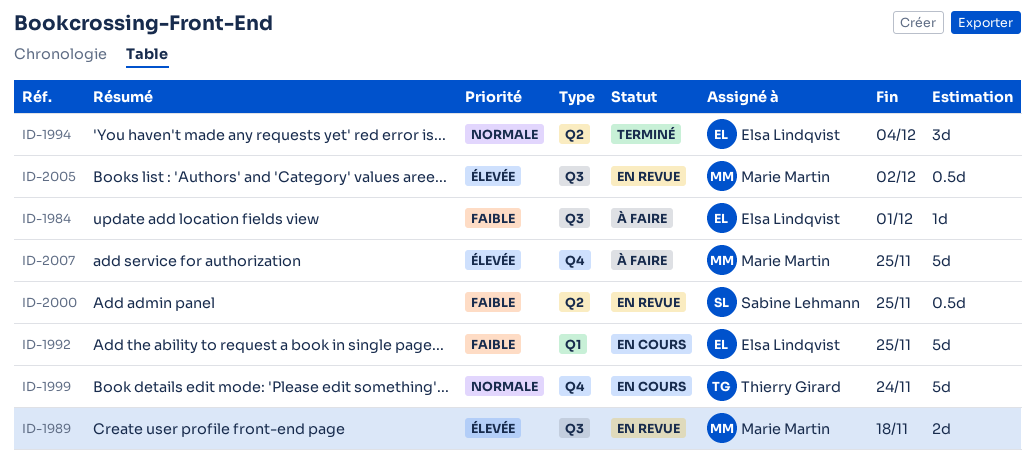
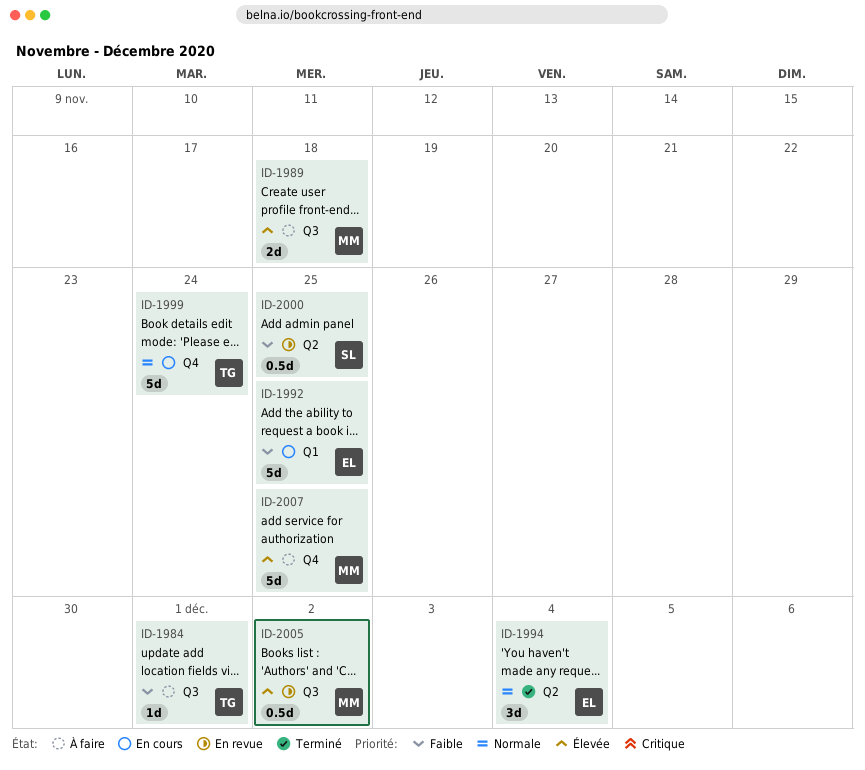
ID-1984, owner: Elsa Lindqvist -> Thierry Girard
ID-1989, status: En revue -> À faire

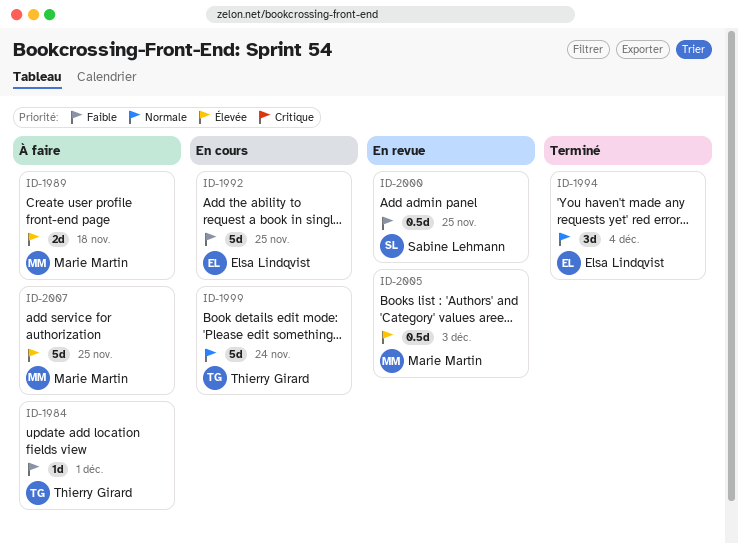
ID-2005, due: Dec 2 -> Dec 3

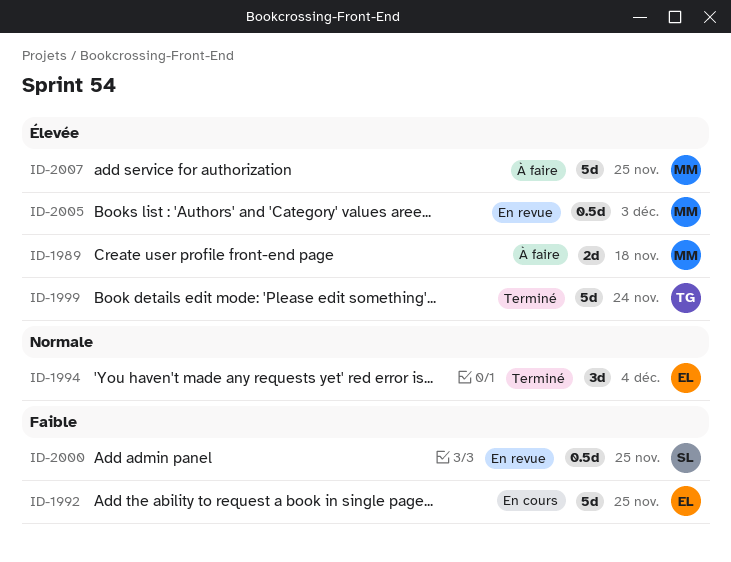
ID-1984: present -> none
ID-1999, status: En cours -> Terminé
ID-1999, priority: Normale -> Élevée

